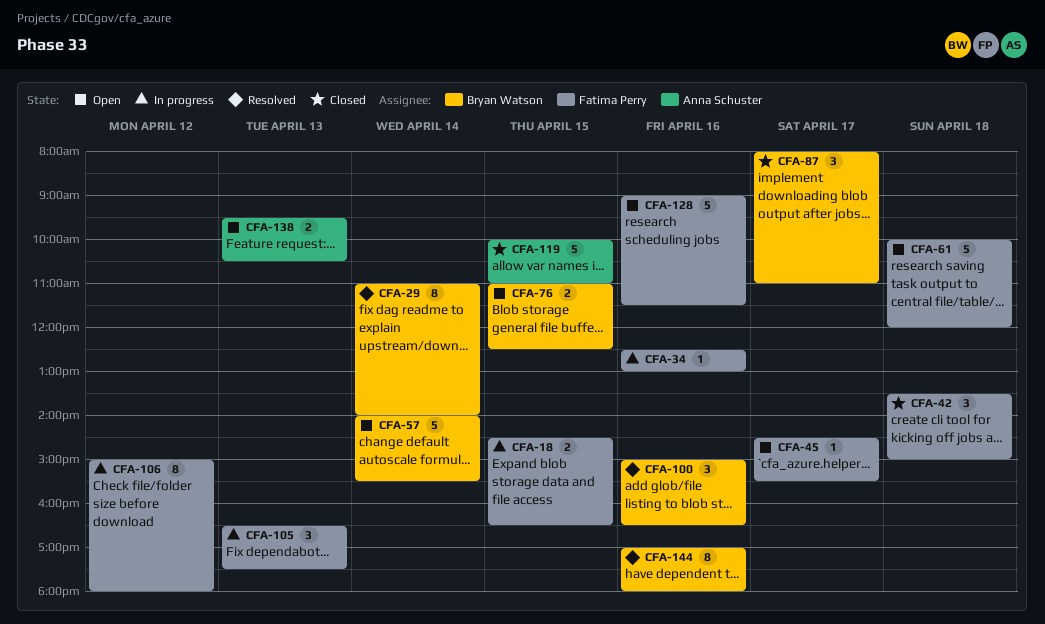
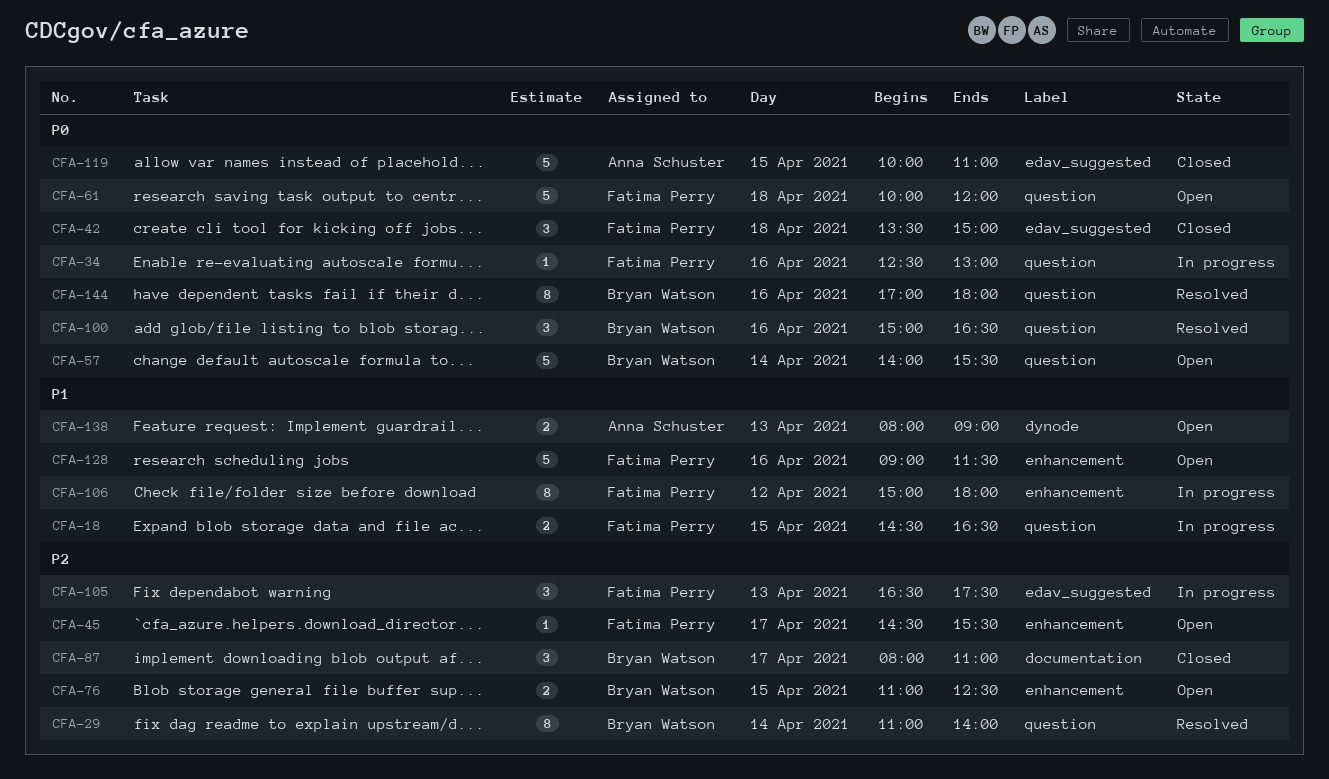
CFA-138, begins: 09:30 -> 08:00
CFA-138, ends: 10:30 -> 09:00

